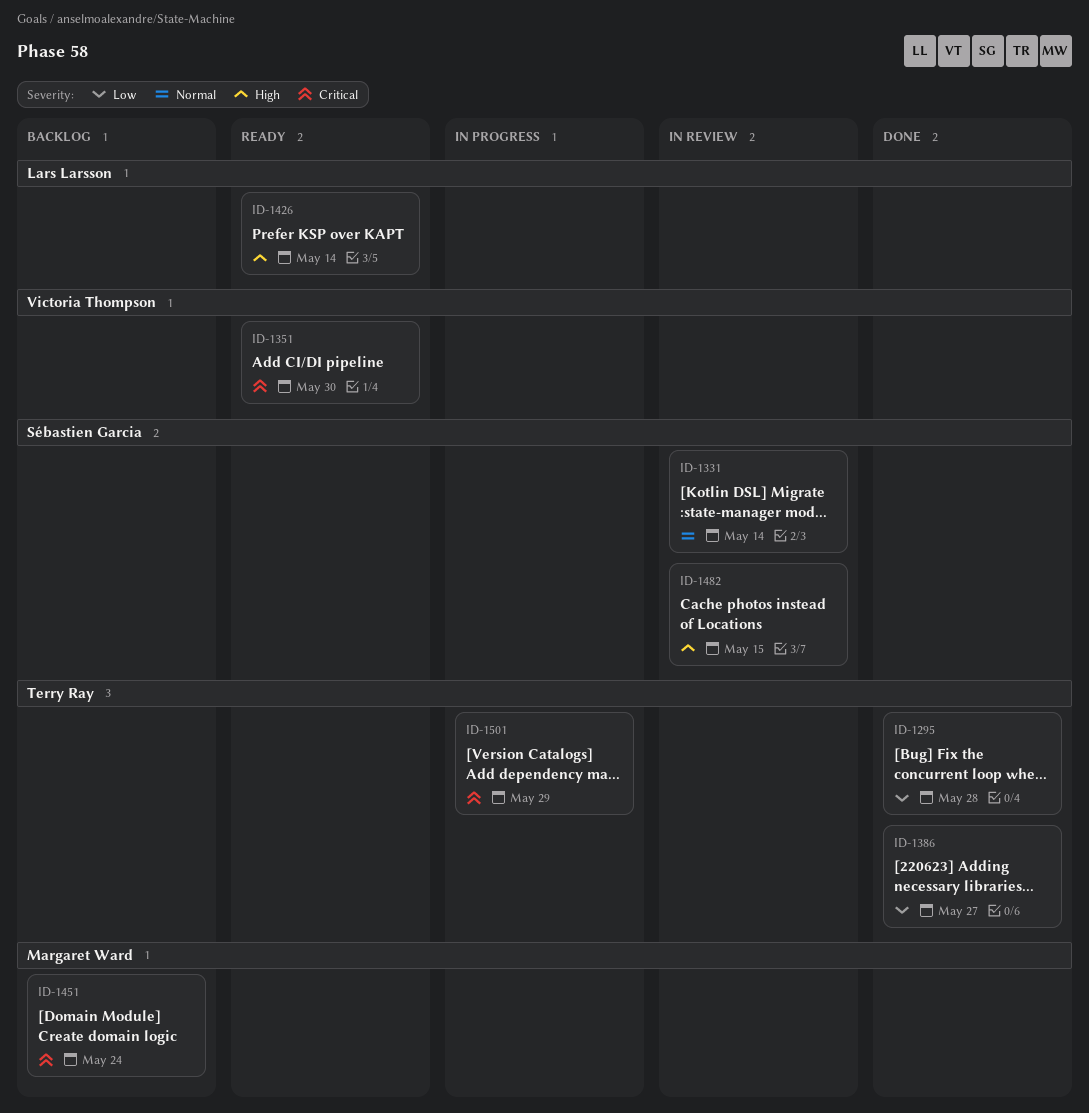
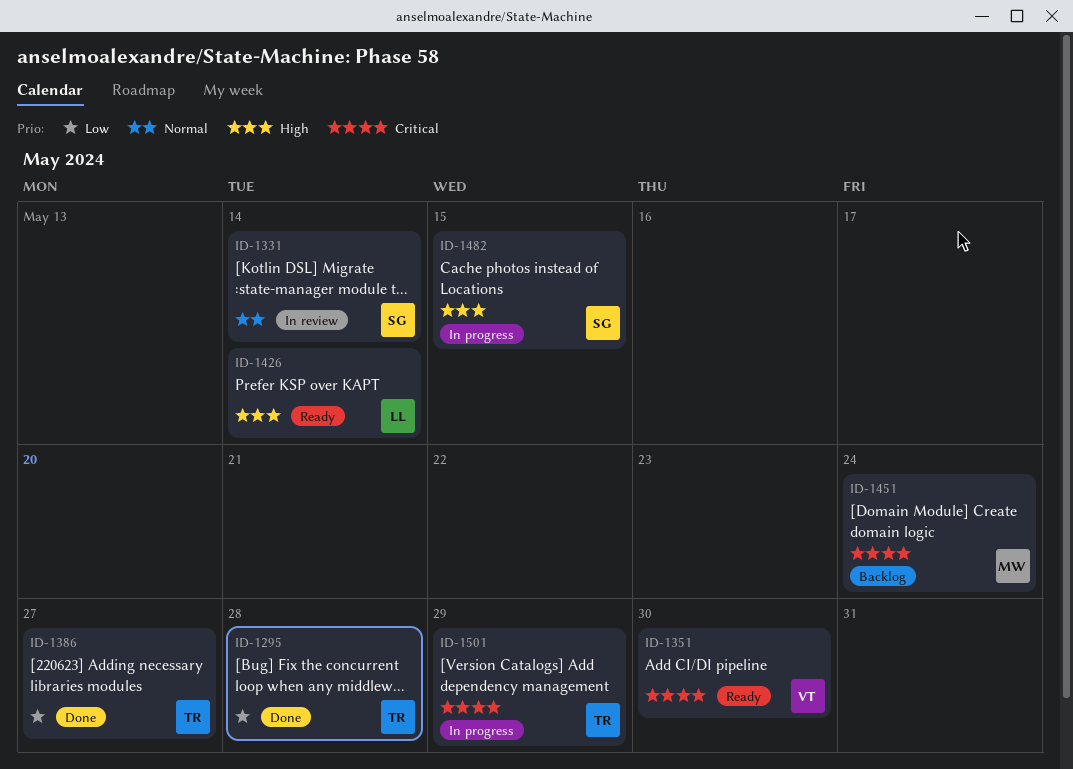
ID-1482, status: In review -> In progress

